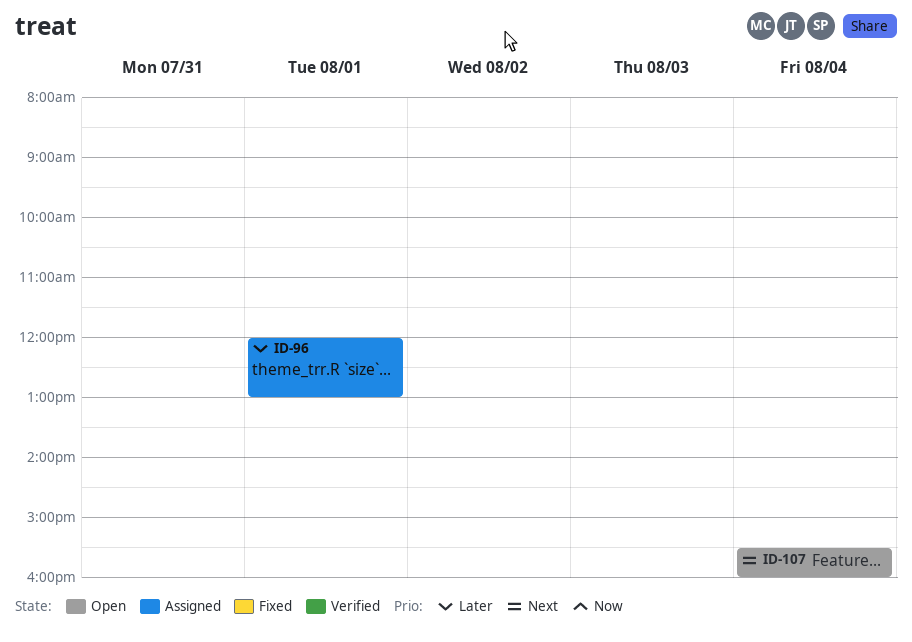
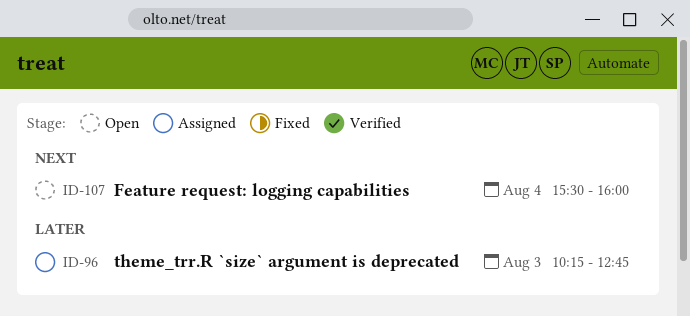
ID-96, day: Aug 1 -> Aug 3
ID-96, begins: 12:00 -> 10:15
ID-96, ends: 13:00 -> 12:45

